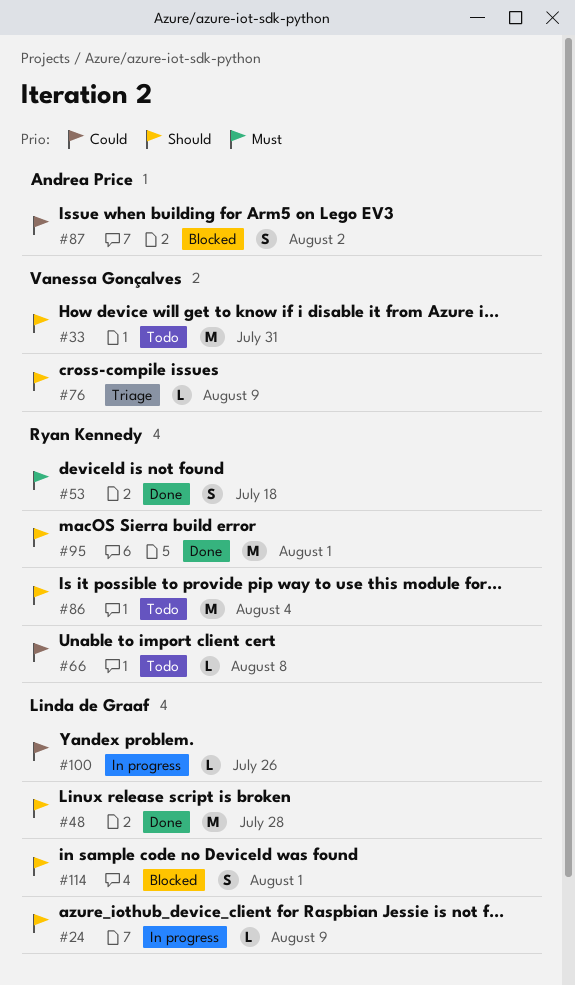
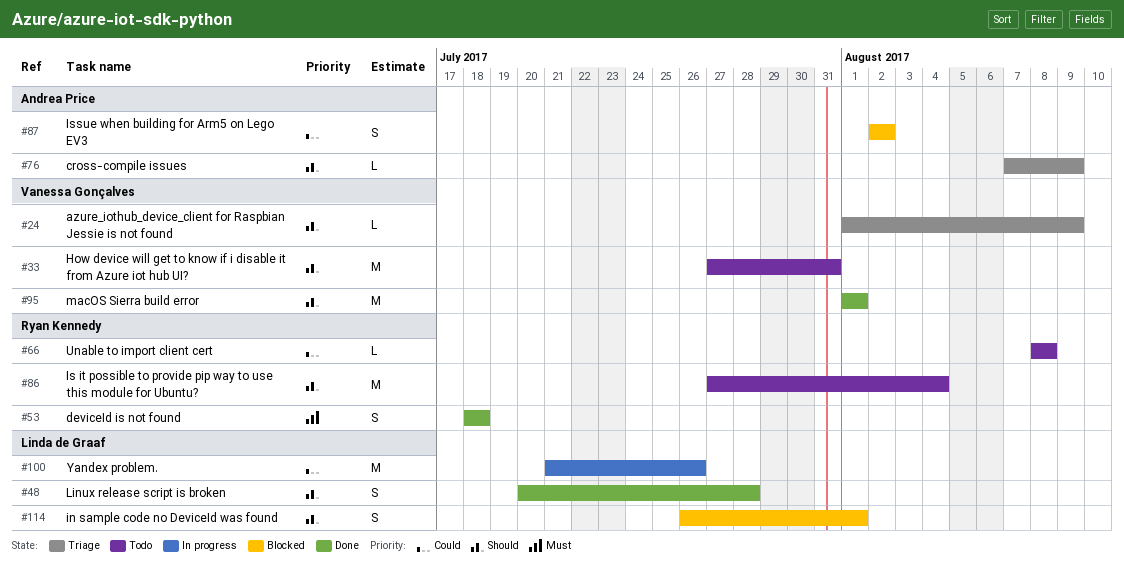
#24, status: In progress -> Triage
#24, owner: Linda de Graaf -> Vanessa Gonçalves
#48, estimate: M -> S
#76, owner: Vanessa Gonçalves -> Andrea Price
#95, owner: Ryan Kennedy -> Vanessa Gonçalves
#100, estimate: L -> M

